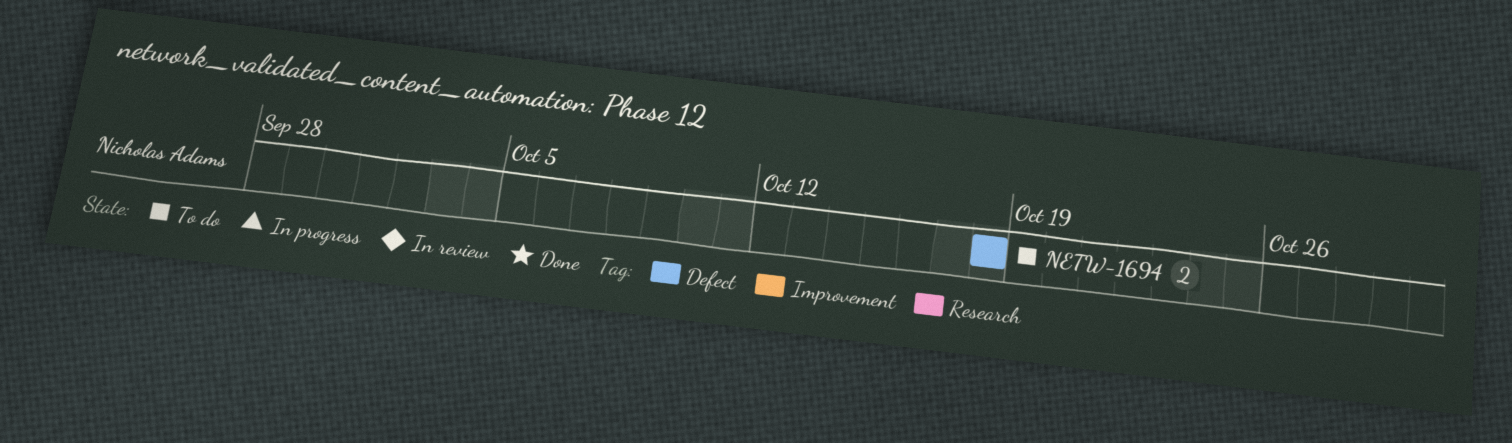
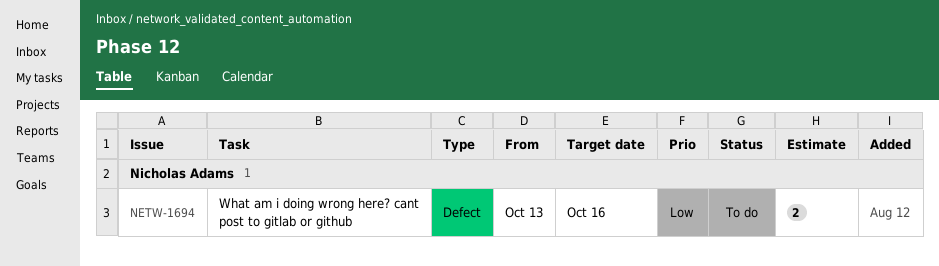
NETW-1694, start: Oct 18 -> Oct 13
NETW-1694, due: Oct 18 -> Oct 16

